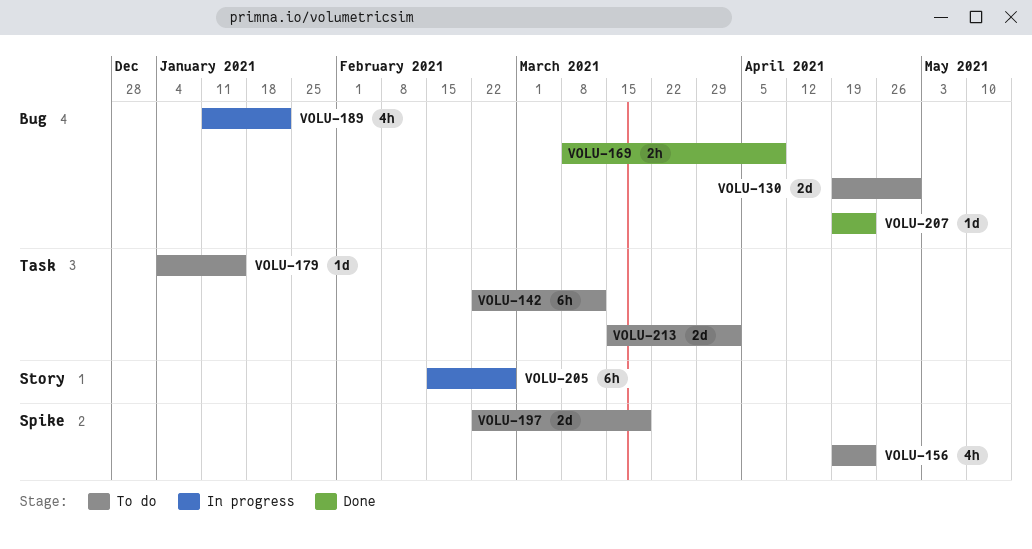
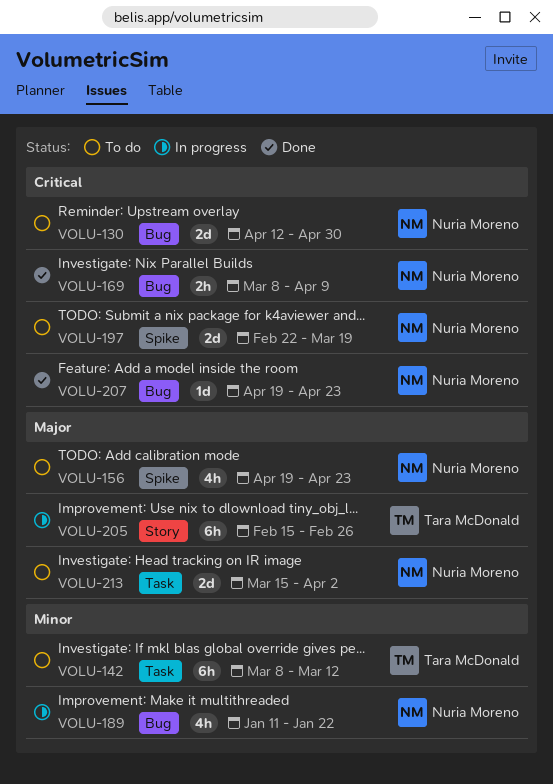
VOLU-130, start: Apr 19 -> Apr 12
VOLU-142, start: Feb 22 -> Mar 8
VOLU-179: present -> none

